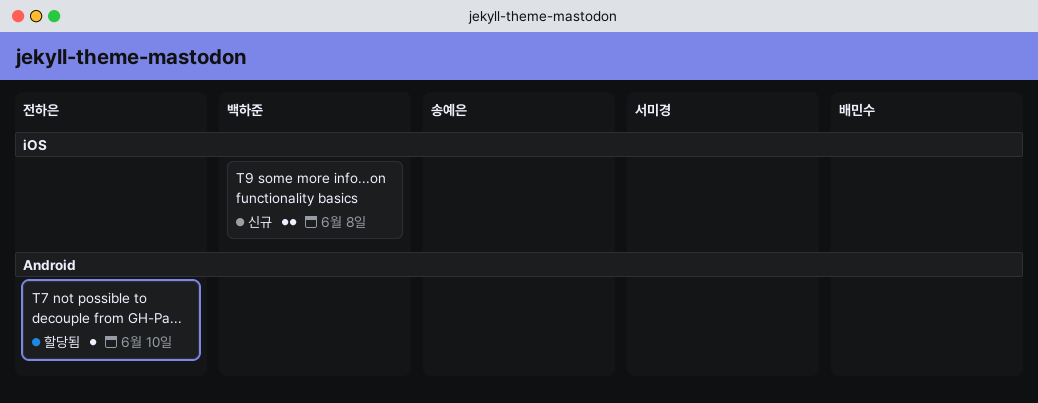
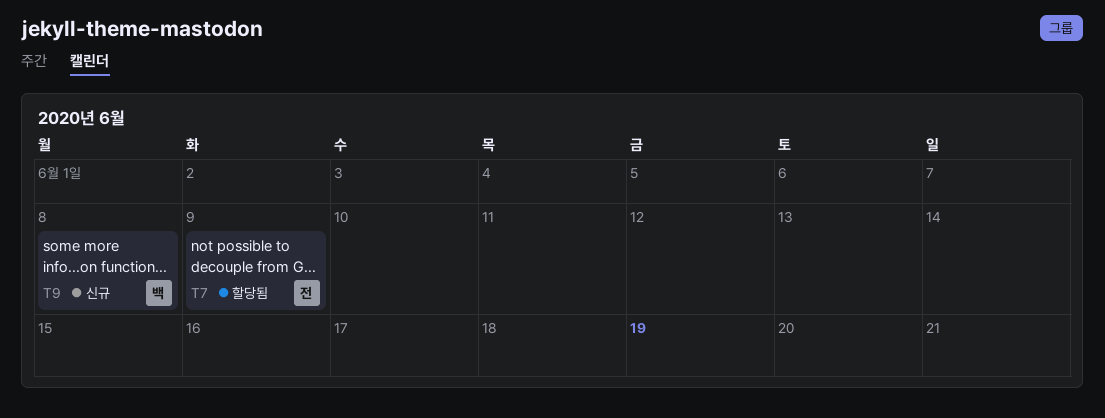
T7, due: Jun 10 -> Jun 9

